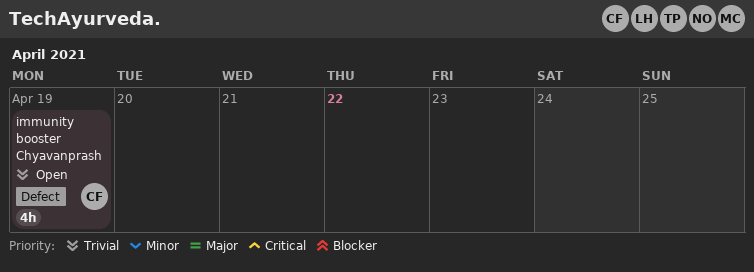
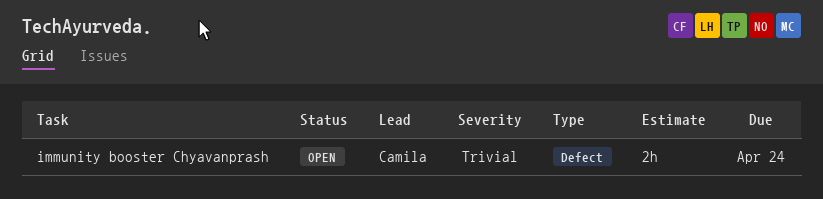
immunity booster Chyavanprash, estimate: 4h -> 2h
immunity booster Chyavanprash, due: Apr 19 -> Apr 24

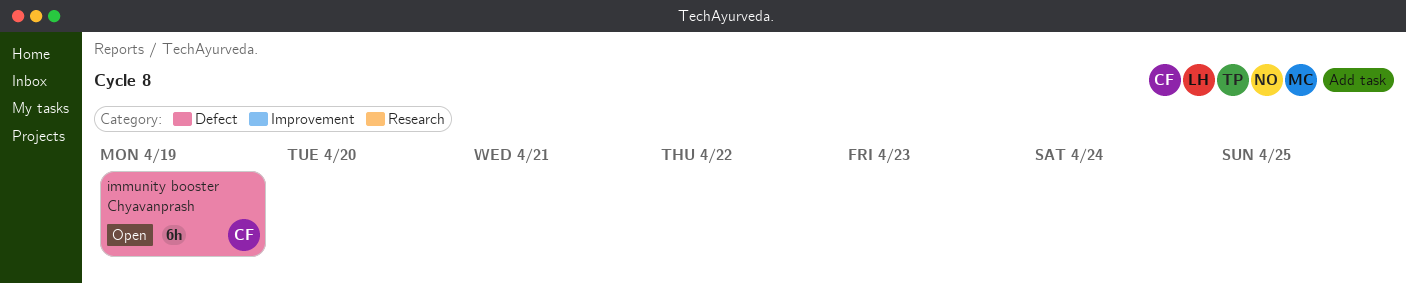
immunity booster Chyavanprash, estimate: 2h -> 6h
immunity booster Chyavanprash, due: Apr 24 -> Apr 19

